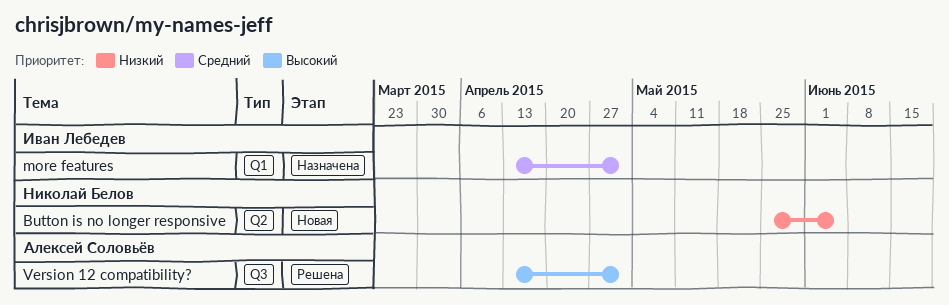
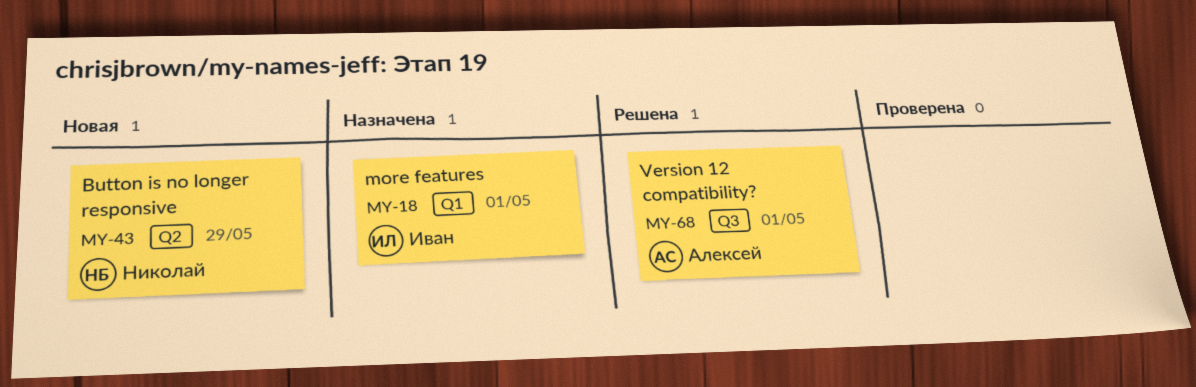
Button is no longer responsive, due: Jun 5 -> May 29

